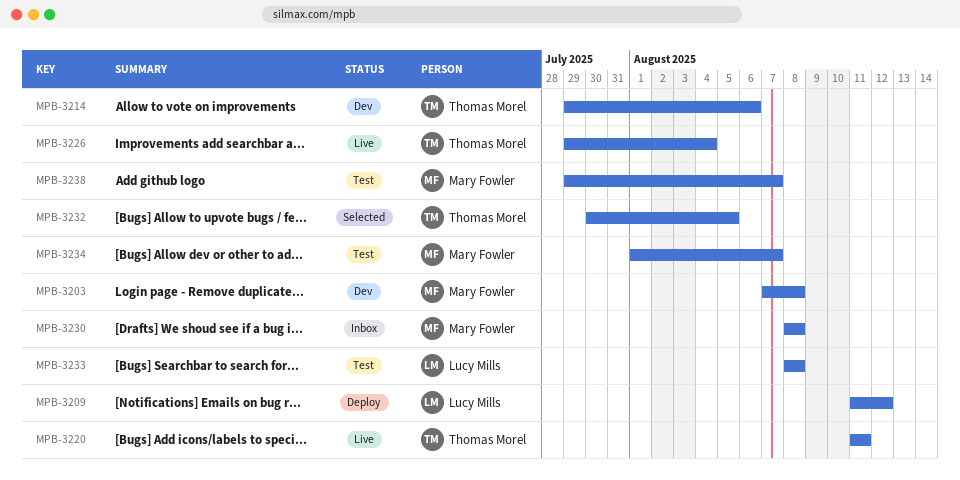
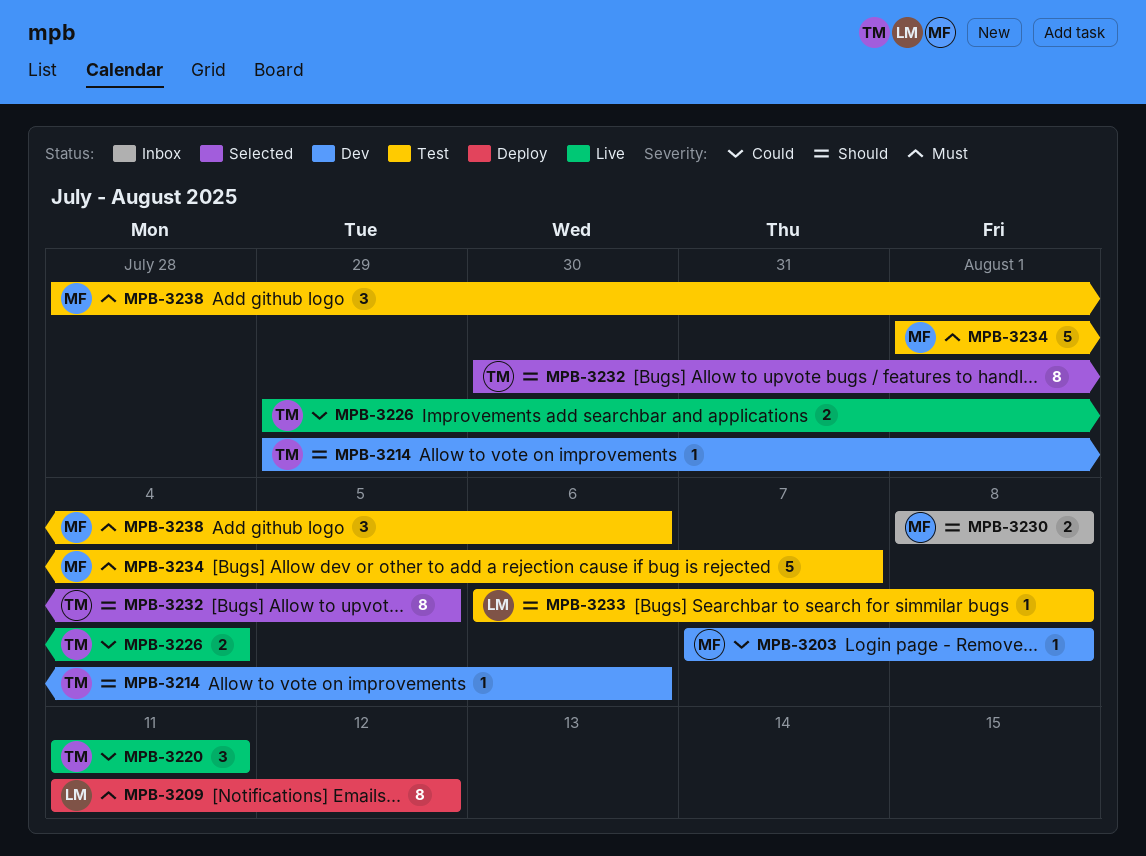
MPB-3233, start: Aug 8 -> Aug 6
MPB-3238, start: Jul 29 -> Jul 28
MPB-3238, due: Aug 7 -> Aug 6

